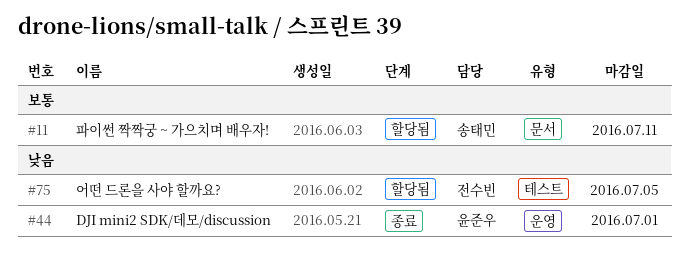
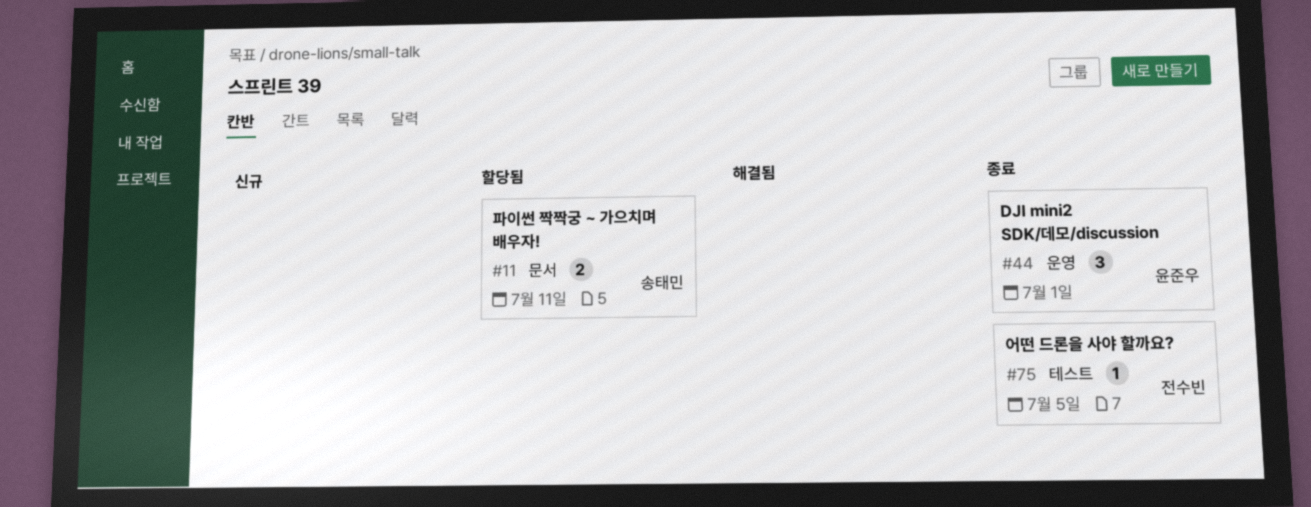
#75, status: 할당됨 -> 종료

